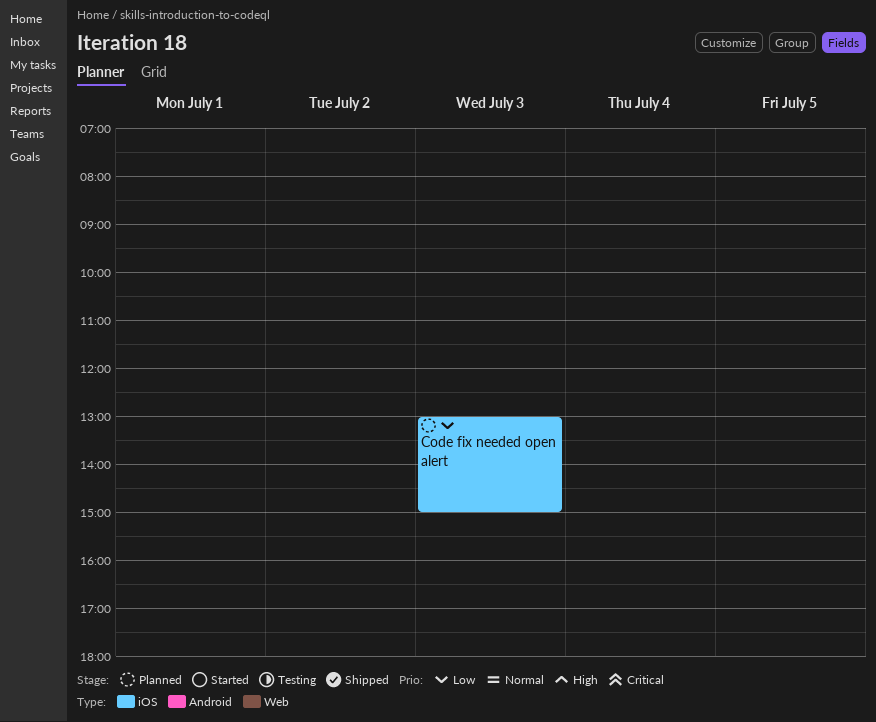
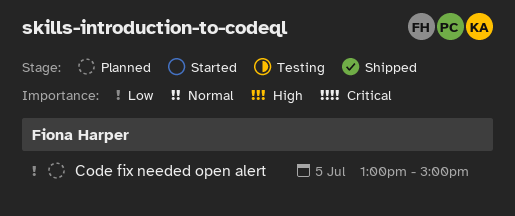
Code fix needed open alert, day: Jul 3 -> Jul 5

